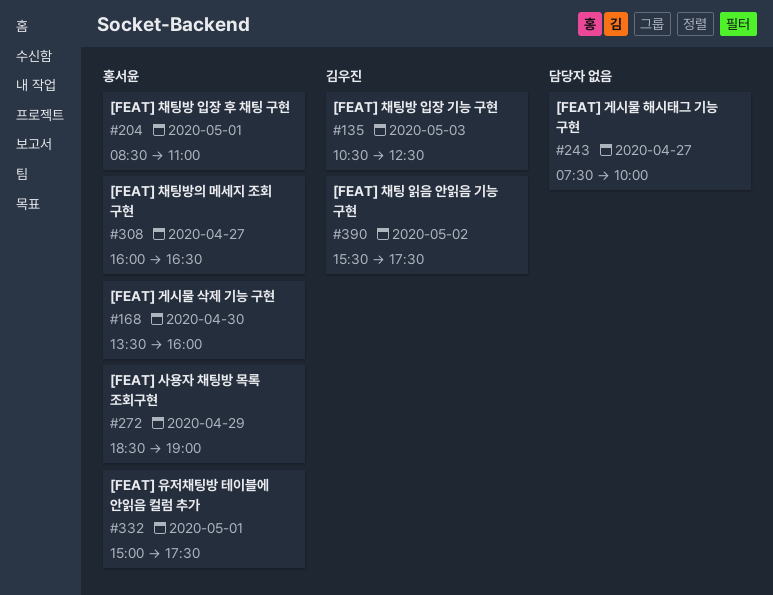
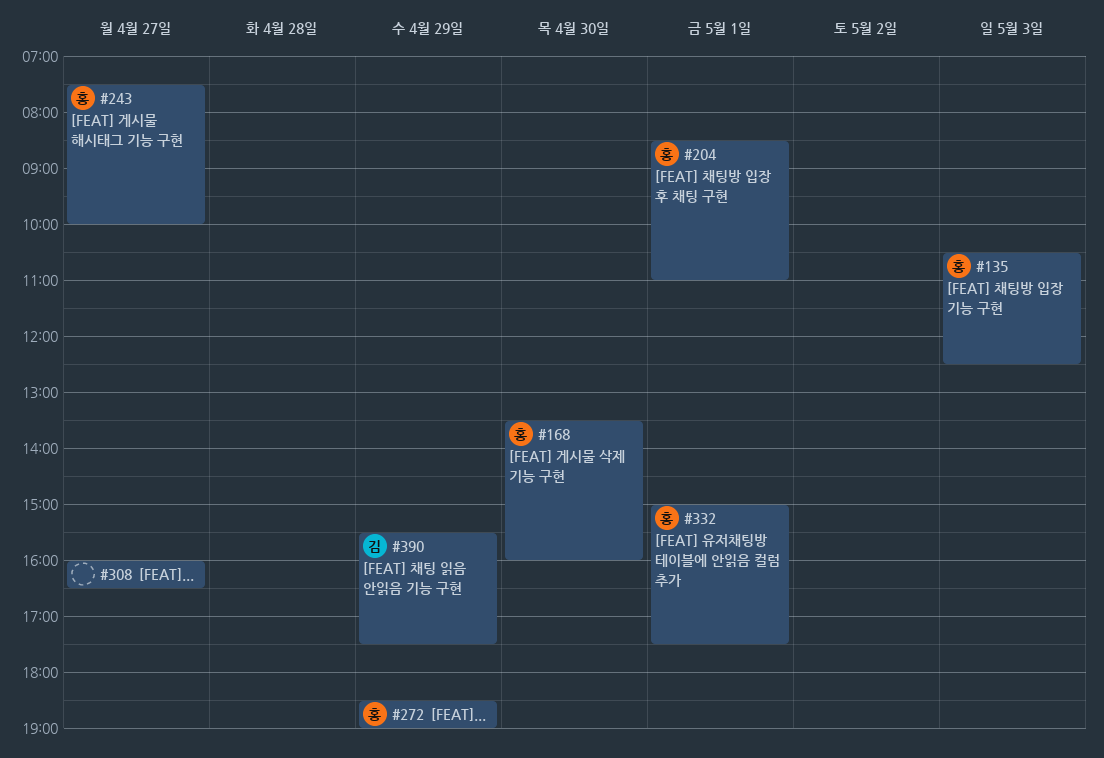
#135, owner: 김우진 -> 홍서윤
#243, owner: none -> 홍서윤
#308, owner: 홍서윤 -> none
#390, day: May 2 -> Apr 29

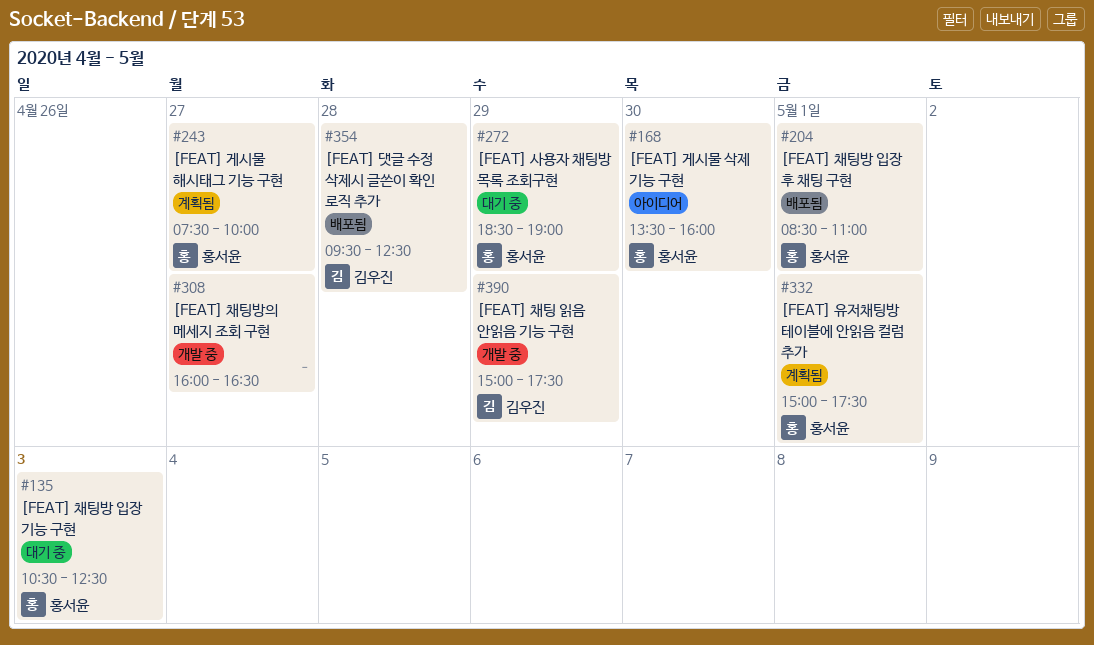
#354: none -> present
#390, begins: 15:30 -> 15:00

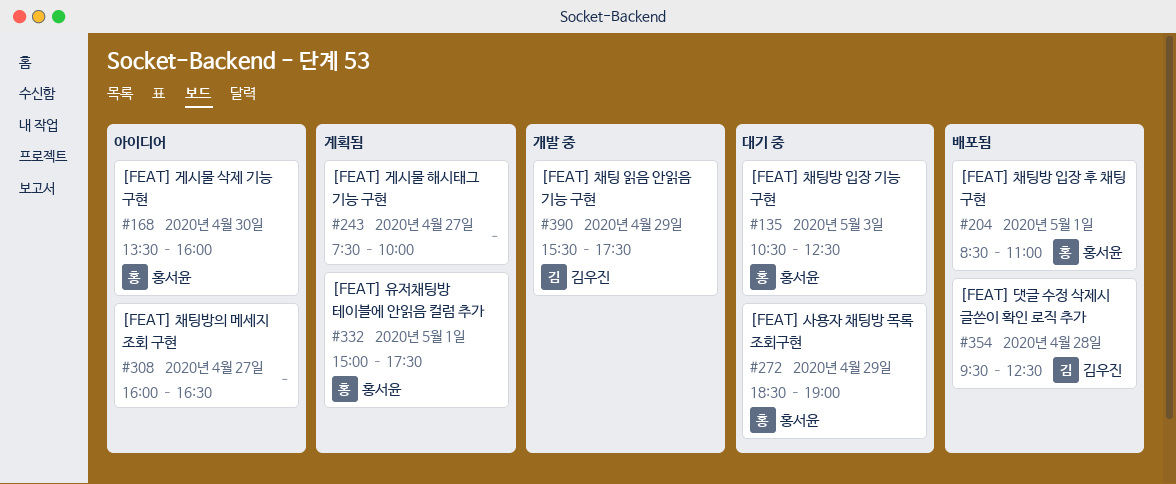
#243, owner: 홍서윤 -> none
#308, status: 개발 중 -> 아이디어
#390, begins: 15:00 -> 15:30

